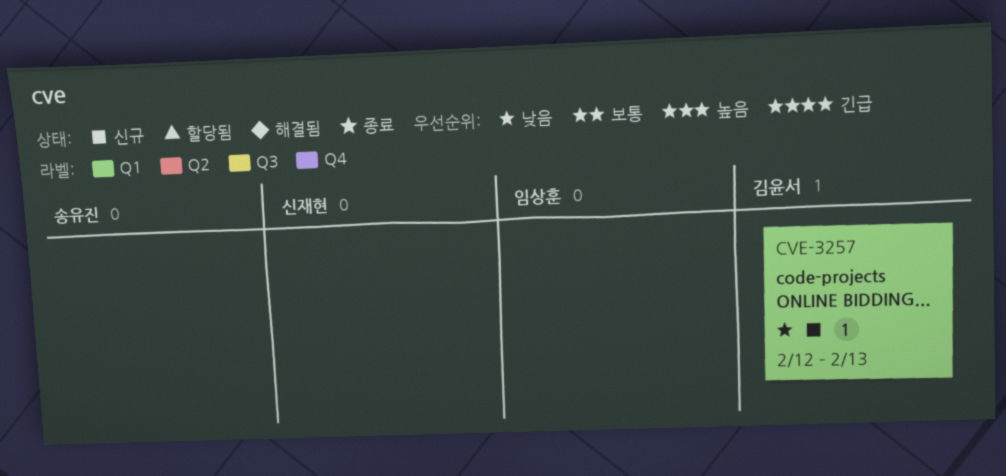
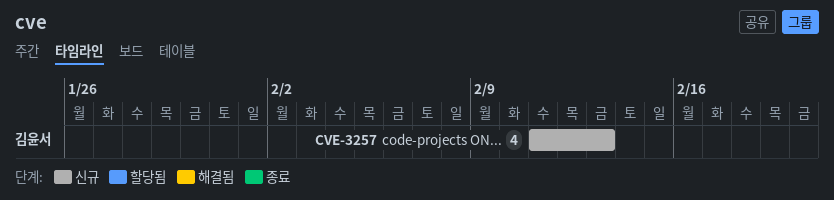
CVE-3257, estimate: 1 -> 4
CVE-3257, start: Feb 12 -> Feb 11

